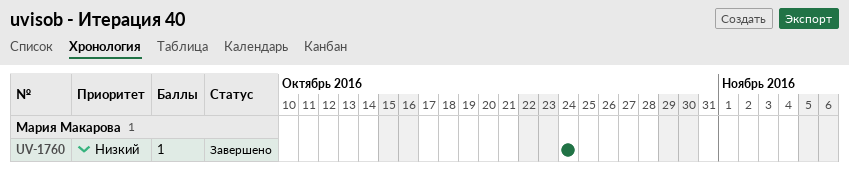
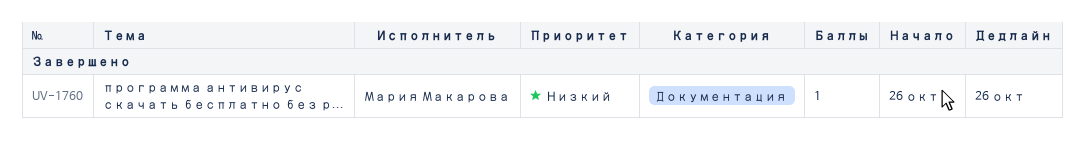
UV-1760, start: Oct 24 -> Oct 26
UV-1760, due: Oct 24 -> Oct 26

